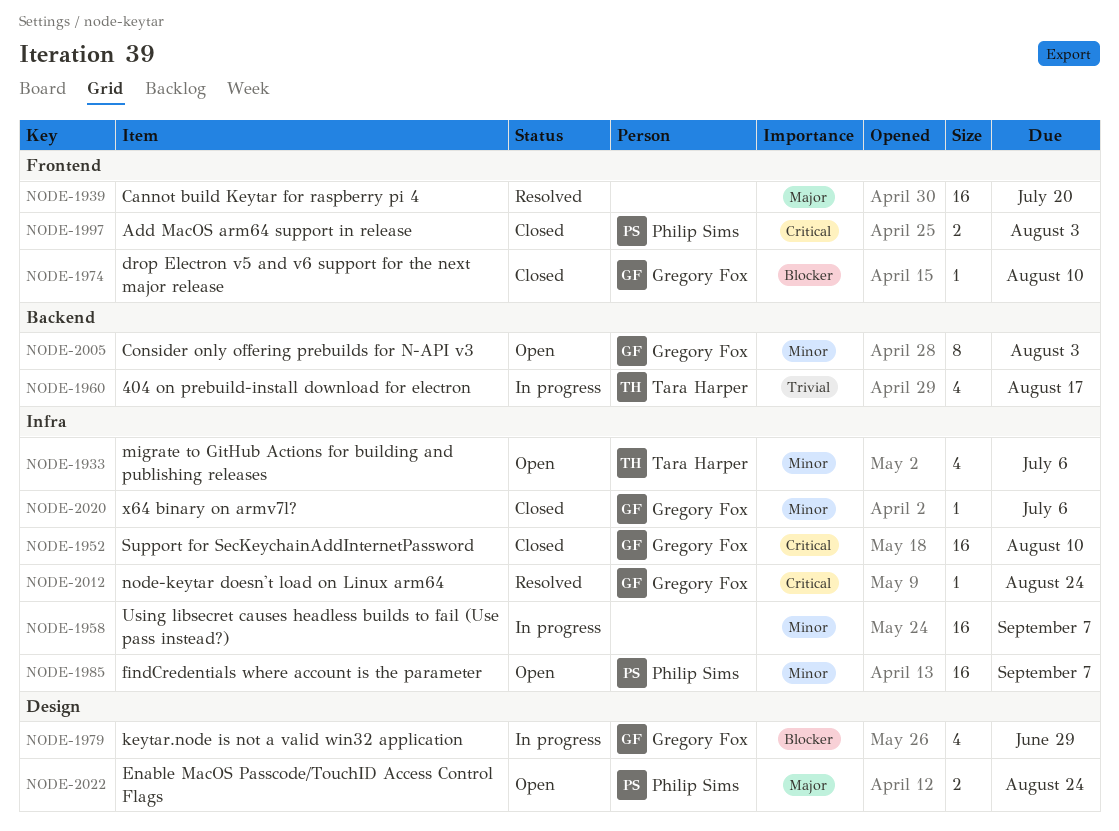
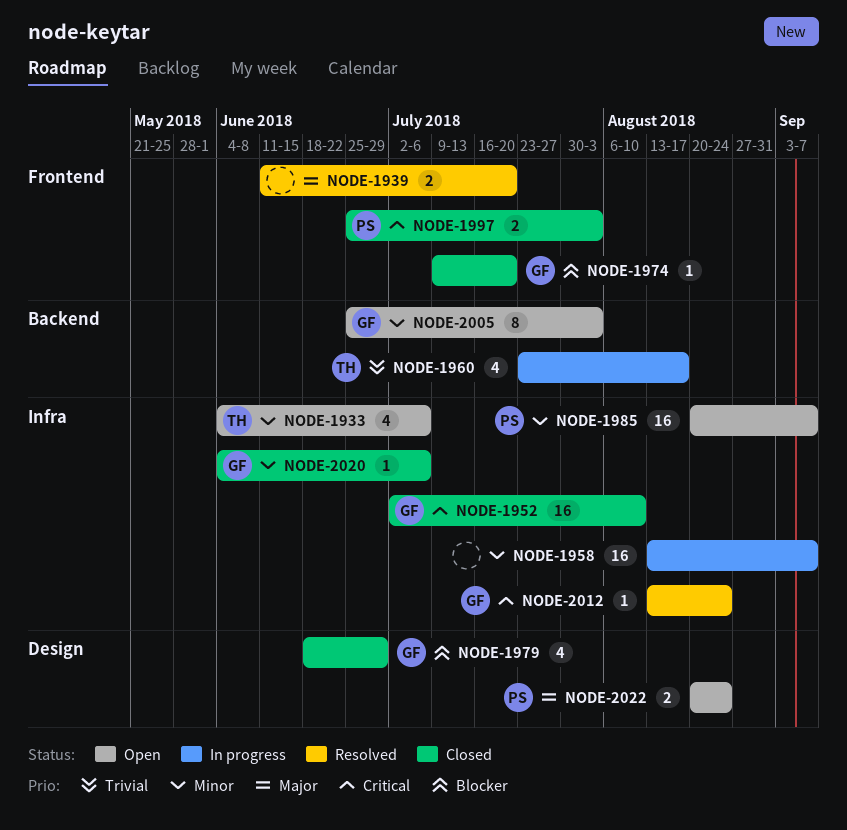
NODE-1939, estimate: 16 -> 2
NODE-1974, due: Aug 10 -> Jul 20
NODE-1979, status: In progress -> Closed

